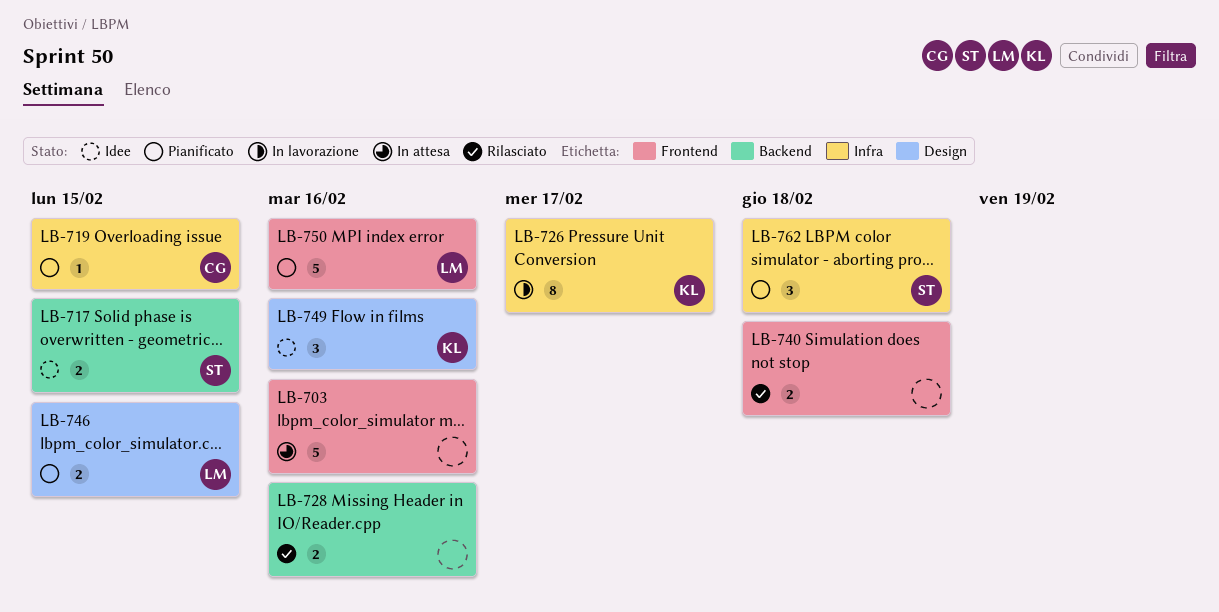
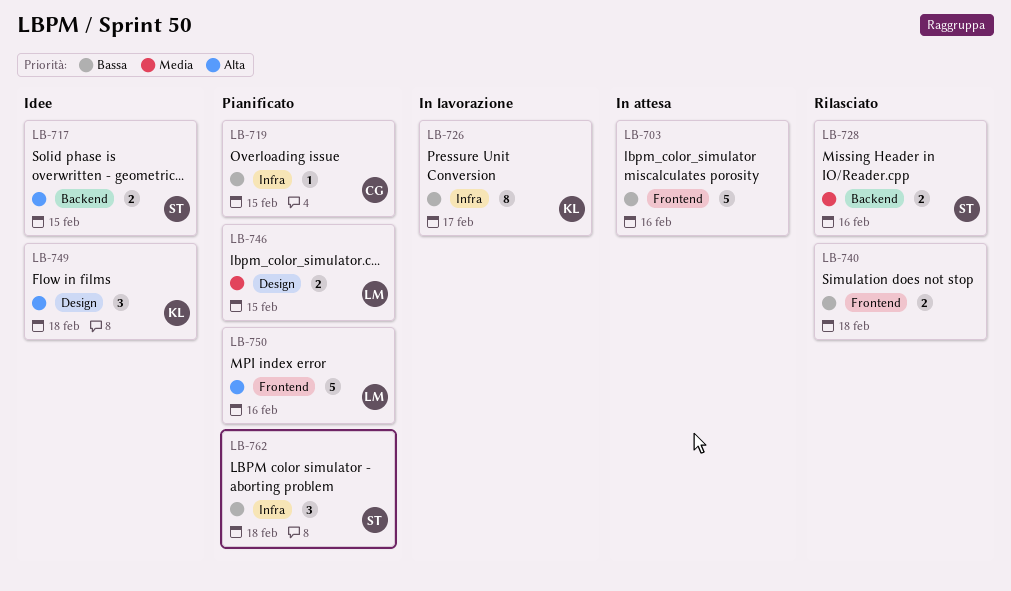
LB-728, owner: none -> ST
LB-749, due: Feb 16 -> Feb 18

